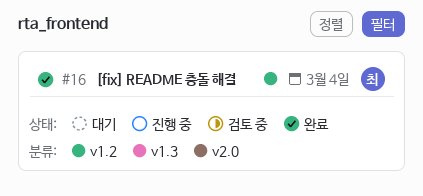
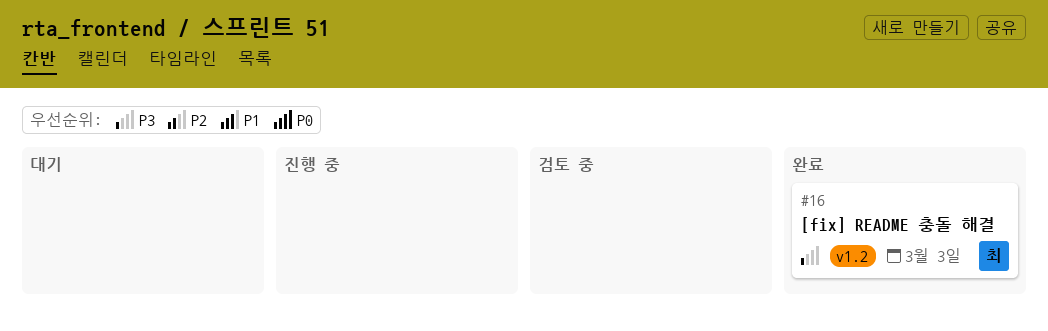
#16, due: Mar 4 -> Mar 3

